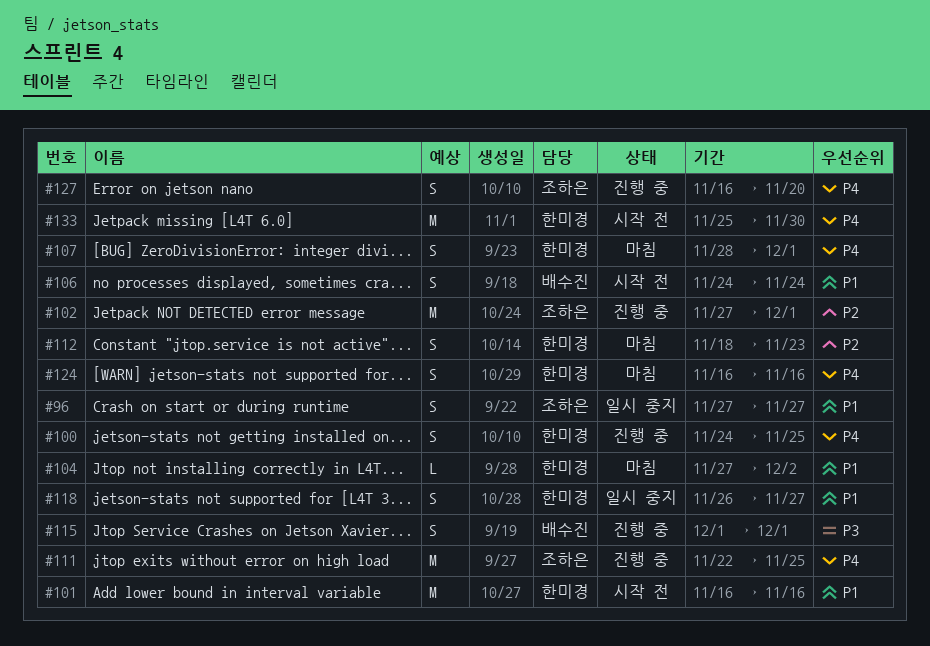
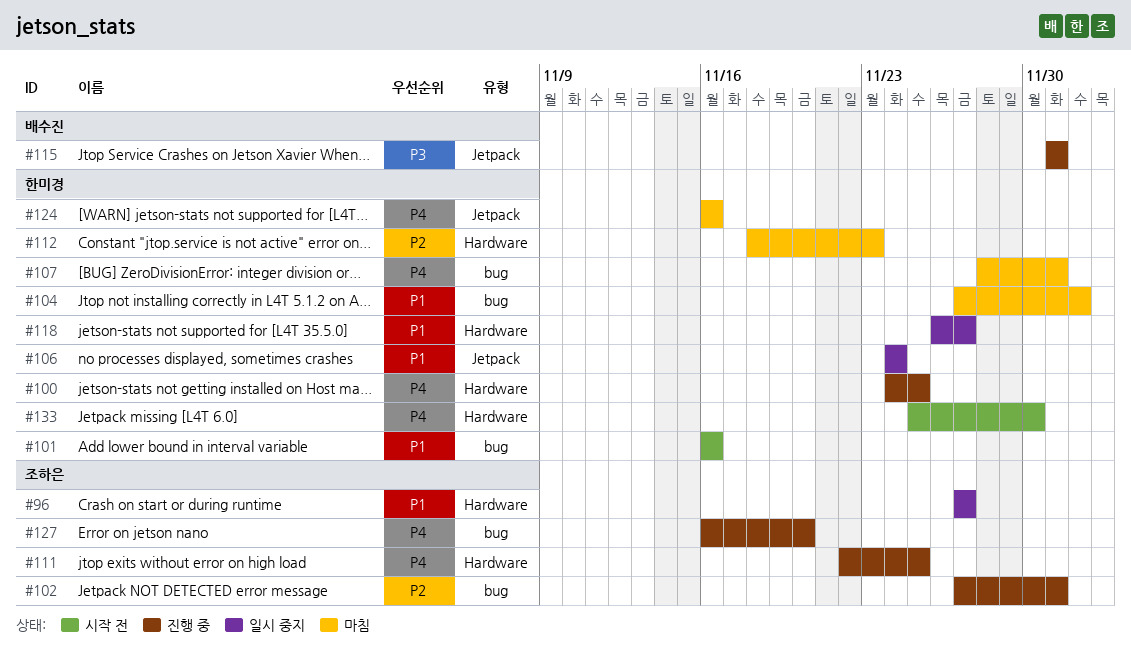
#106, status: 시작 전 -> 일시 중지
#106, owner: 배수진 -> 한미경

